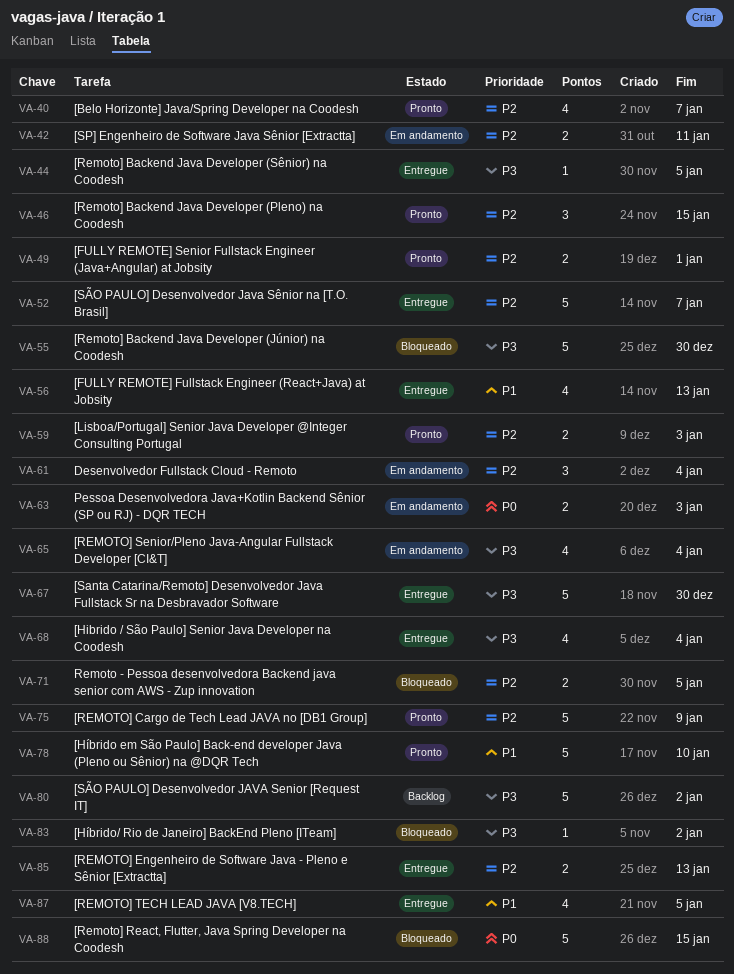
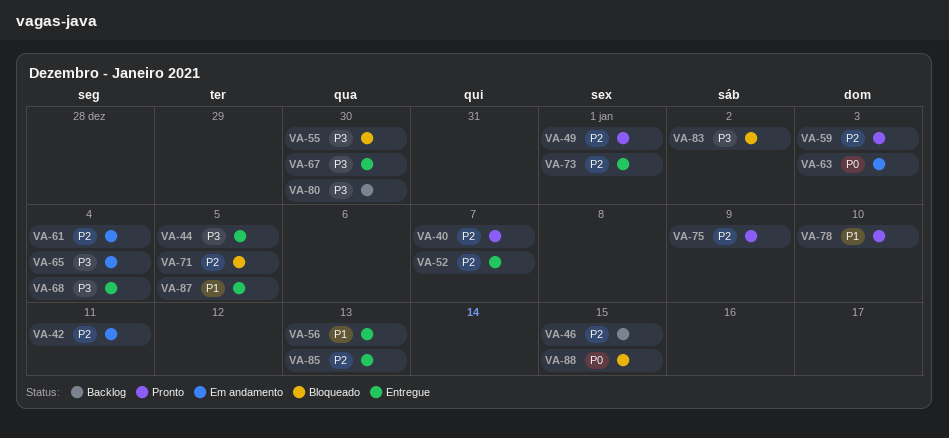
VA-46, status: Pronto -> Backlog
VA-73: none -> present
VA-80, due: Jan 2 -> Dec 30

